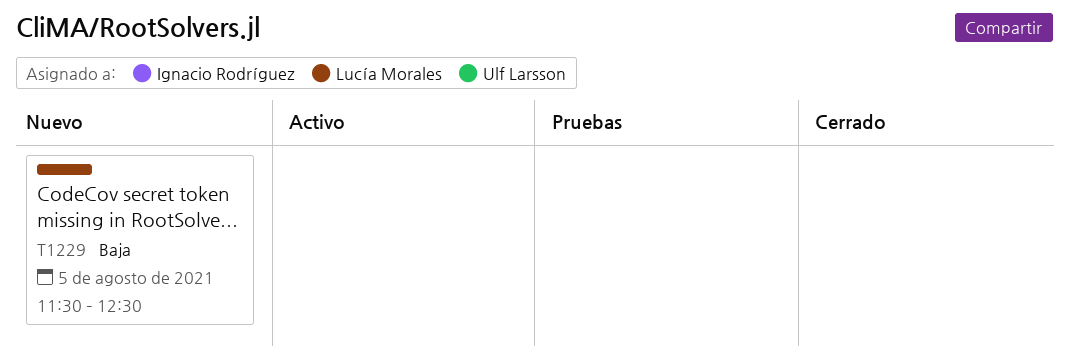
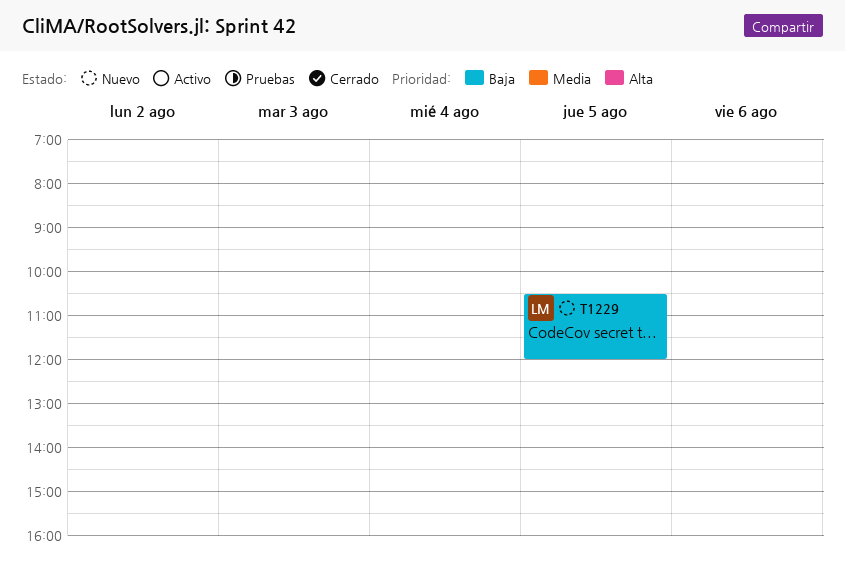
T1229, begins: 11:30 -> 10:30
T1229, ends: 12:30 -> 12:00

